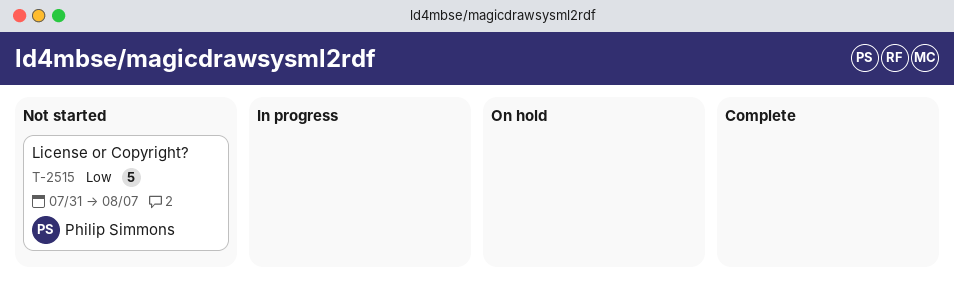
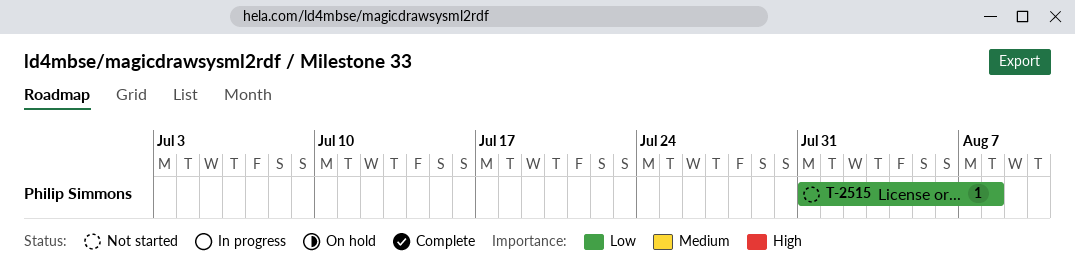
T-2515, estimate: 5 -> 1
T-2515, due: Aug 7 -> Aug 8

